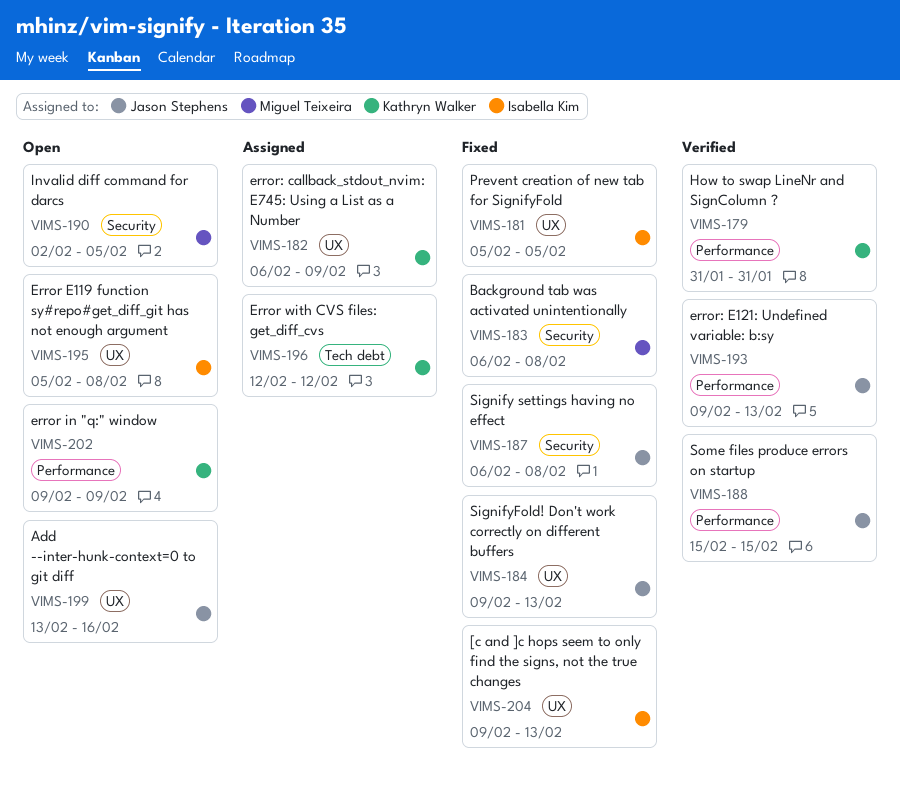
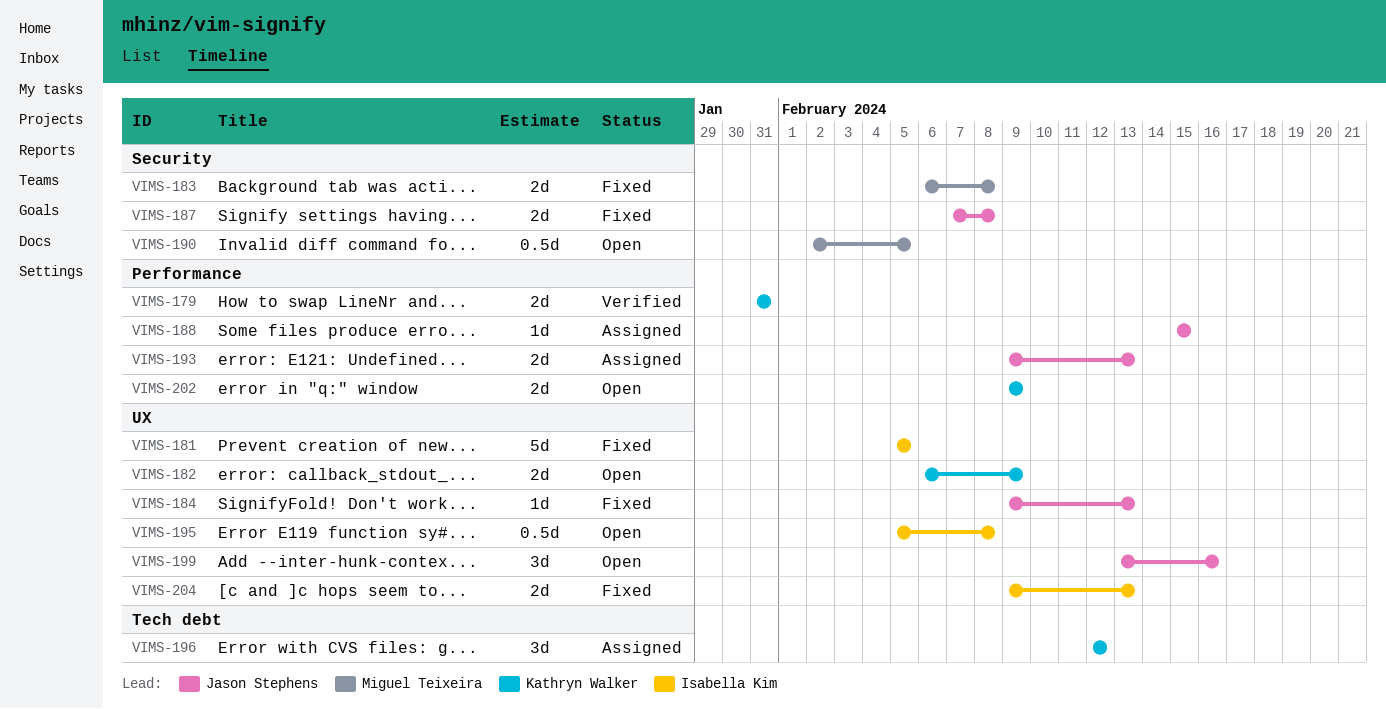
VIMS-182, status: Assigned -> Open
VIMS-187, start: Feb 6 -> Feb 7
VIMS-188, status: Verified -> Assigned
VIMS-193, status: Verified -> Assigned

